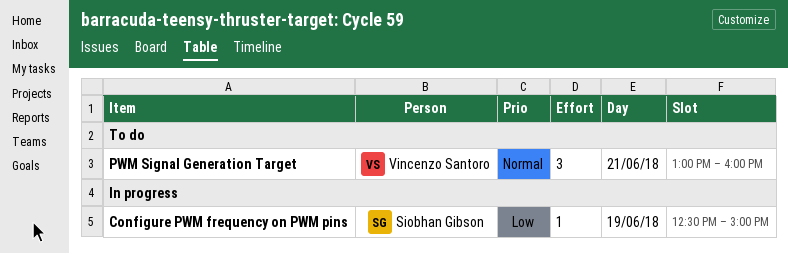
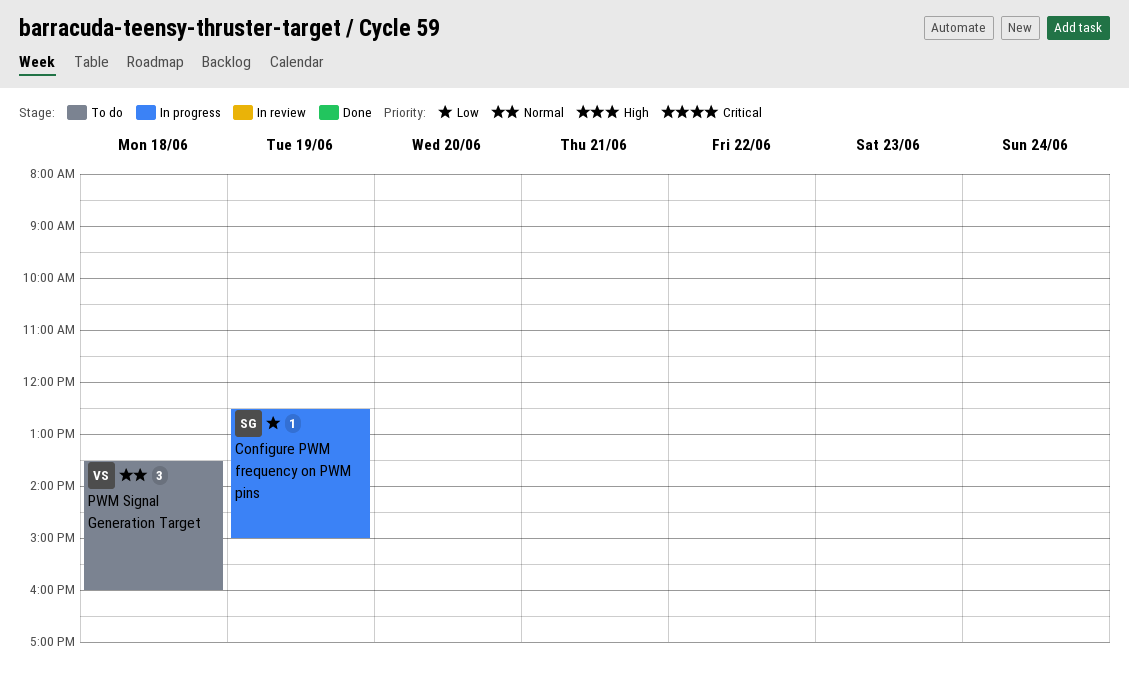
PWM Signal Generation Target, day: Jun 21 -> Jun 18
PWM Signal Generation Target, begins: 13:00 -> 13:30

